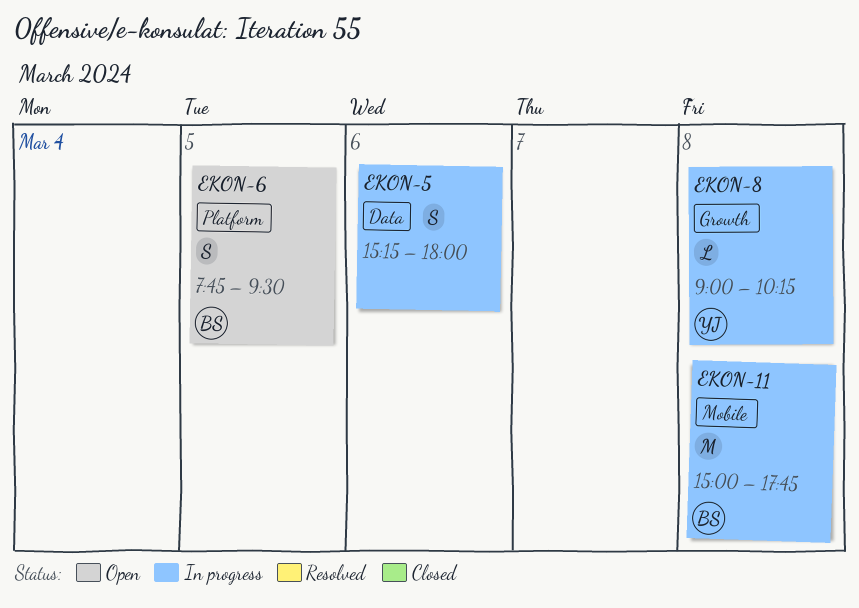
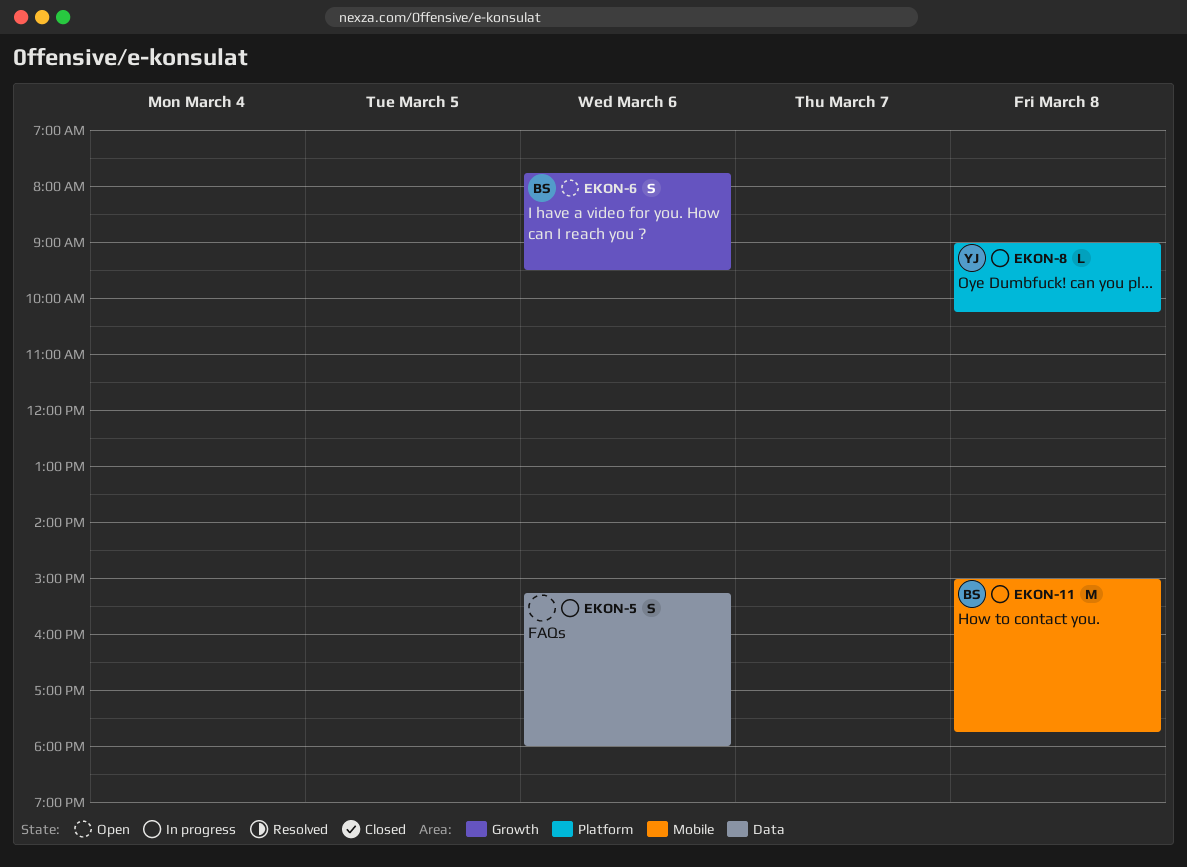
EKON-6, label: Platform -> Growth
EKON-6, day: Mar 5 -> Mar 6
EKON-8, label: Growth -> Platform

